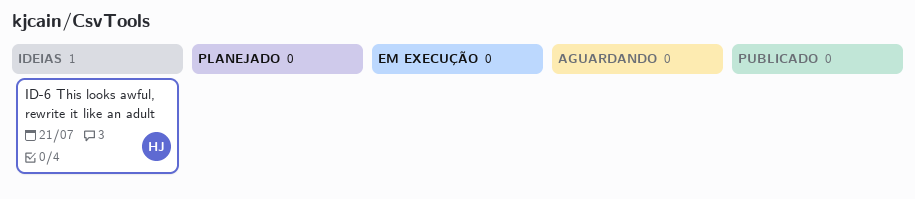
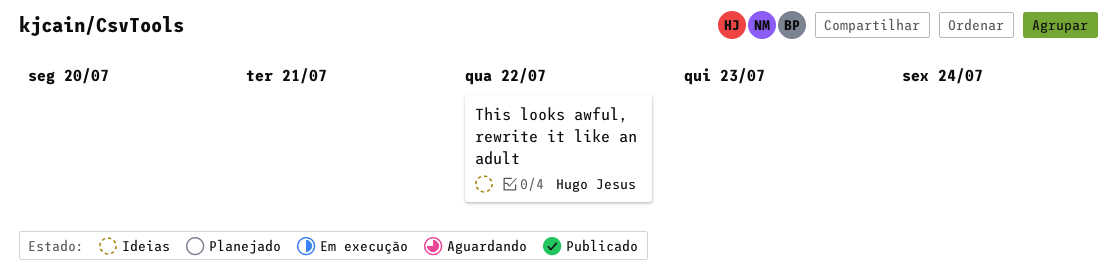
This looks awful, rewrite it like an adult, due: Jul 21 -> Jul 22

